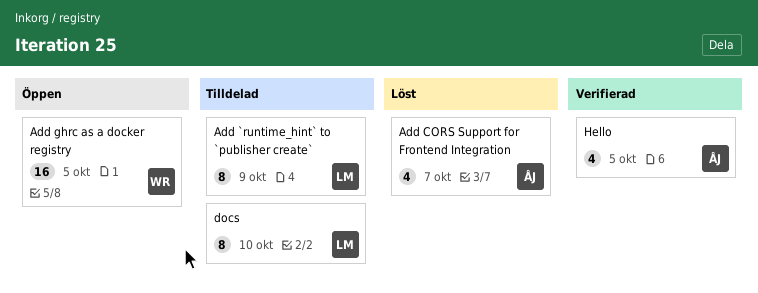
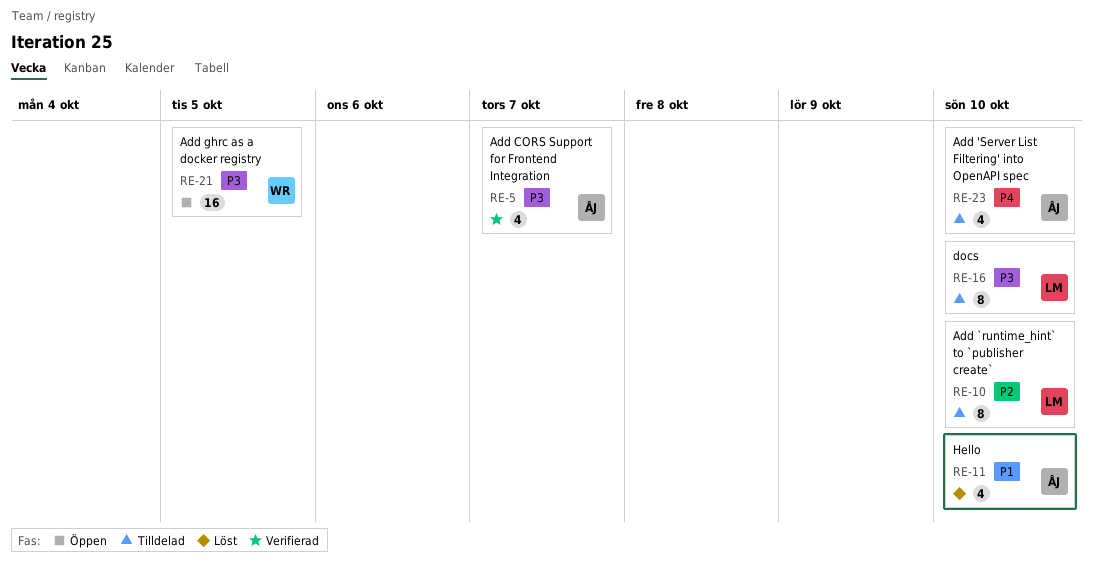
Add 'Server List Filtering' into OpenAPI spec: none -> present
Add `runtime_hint` to `publisher create`, due: Oct 9 -> Oct 10
Add CORS Support for Frontend Integration, status: Löst -> Verifierad
Hello, status: Verifierad -> Löst
Hello, due: Oct 5 -> Oct 10

